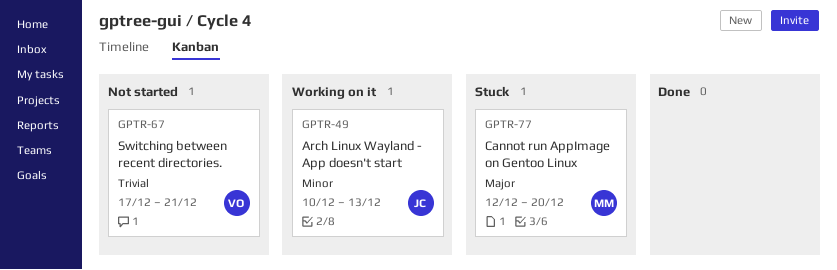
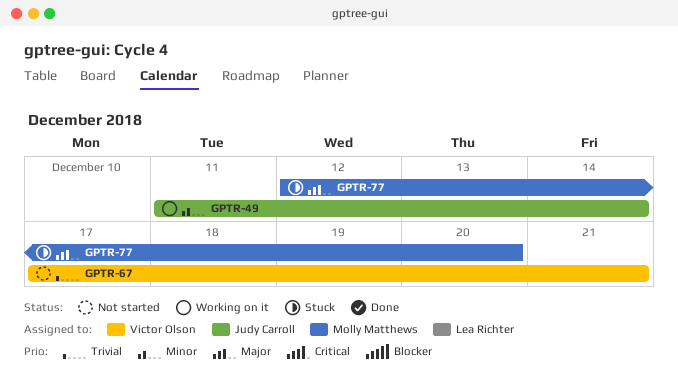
GPTR-49, start: Dec 10 -> Dec 11
GPTR-49, due: Dec 13 -> Dec 14

